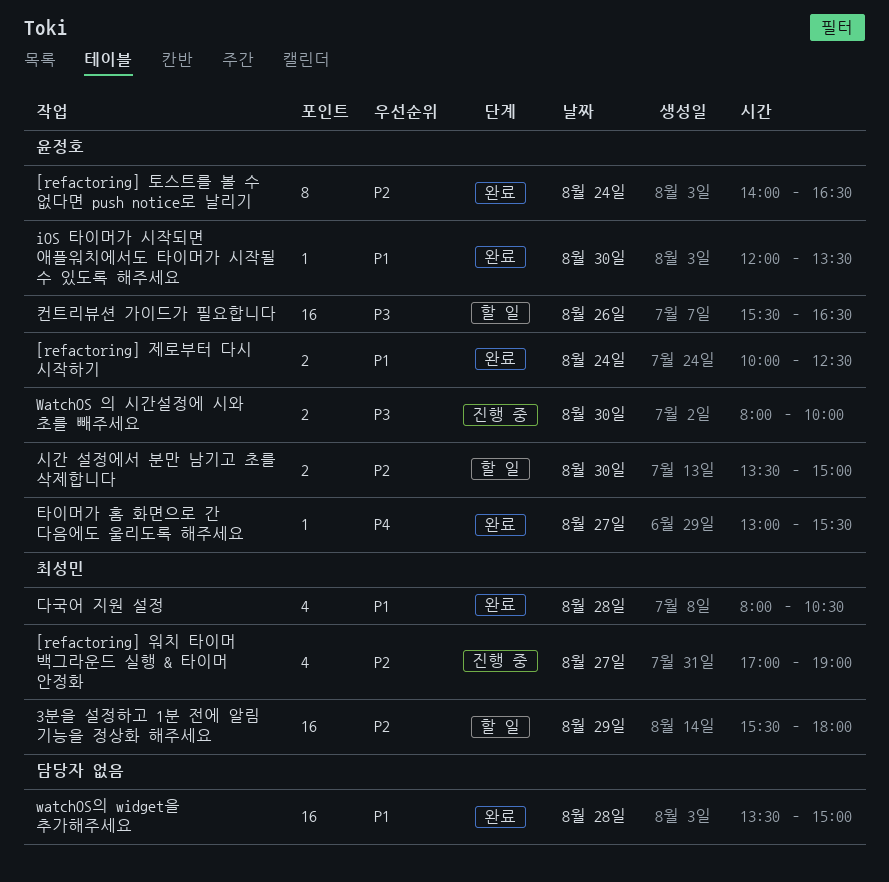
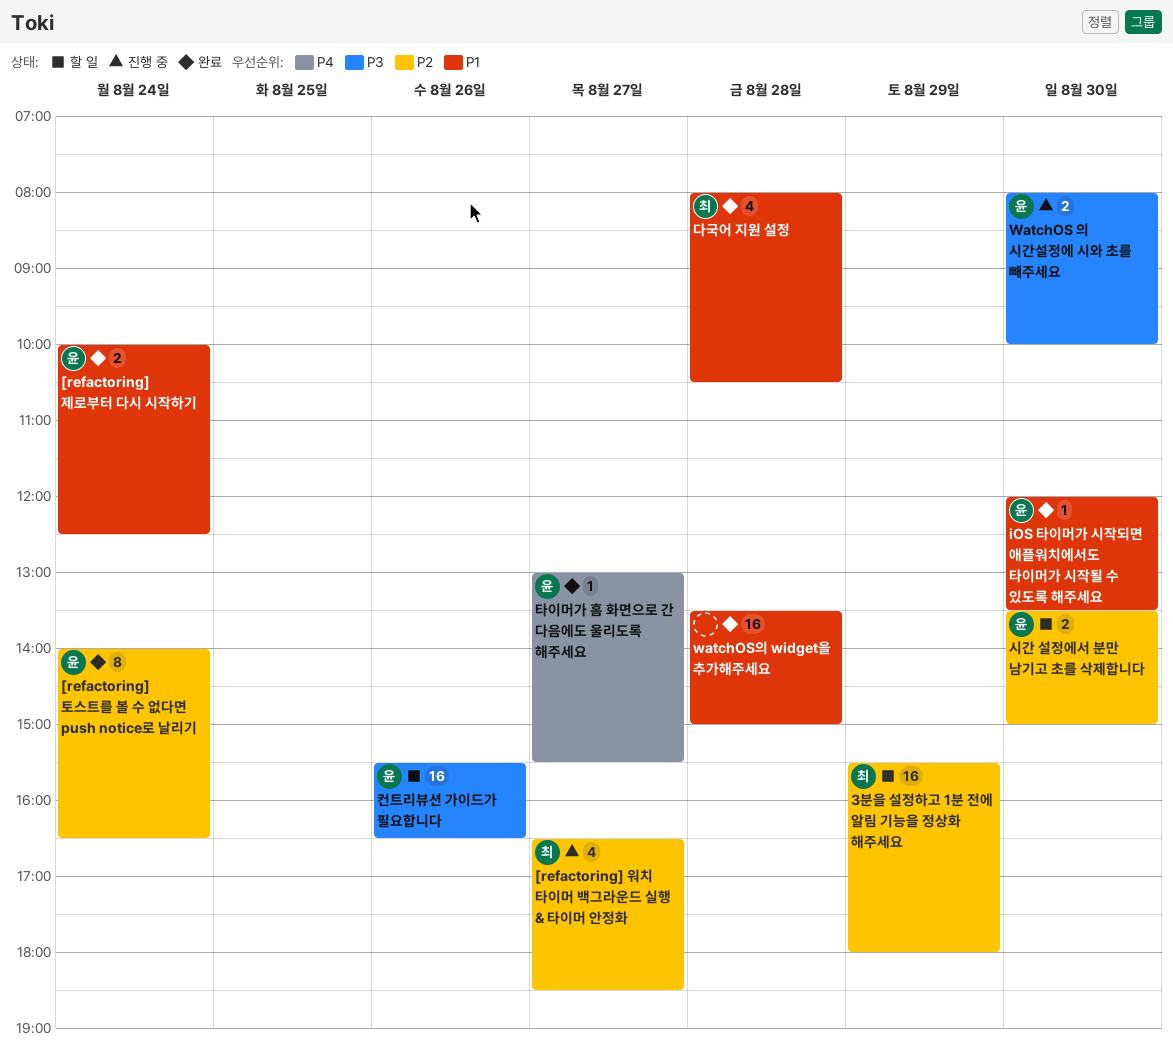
[refactoring] 워치 타이머 백그라운드 실행 & 타이머 안정화, begins: 17:00 -> 16:30
[refactoring] 워치 타이머 백그라운드 실행 & 타이머 안정화, ends: 19:00 -> 18:30

